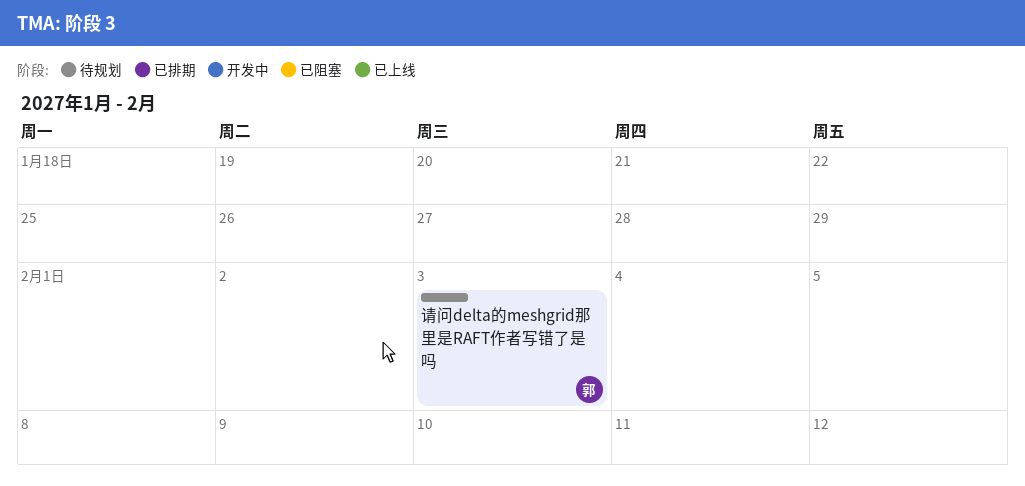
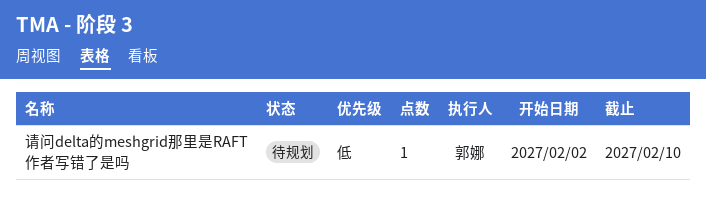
请问delta的meshgrid那里是RAFT作者写错了是吗, due: Feb 3 -> Feb 10

